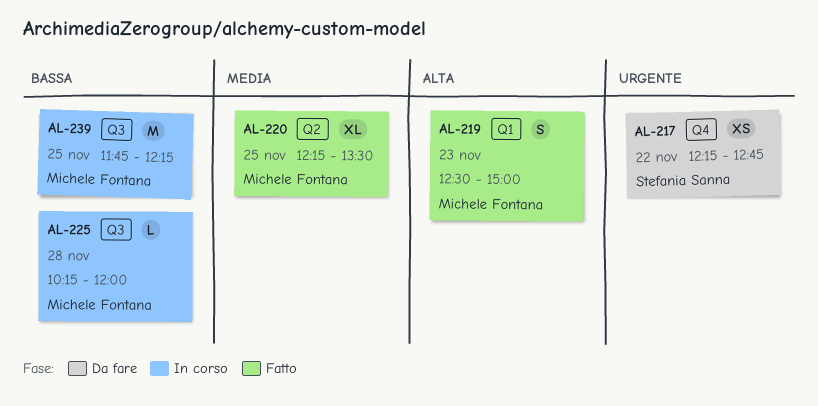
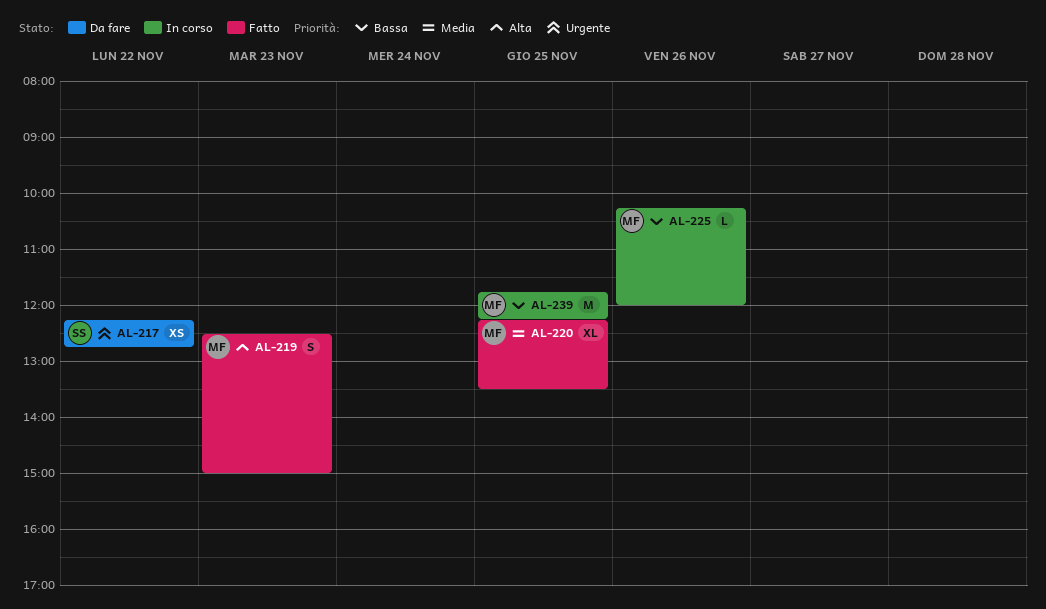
AL-225, day: Nov 28 -> Nov 26

